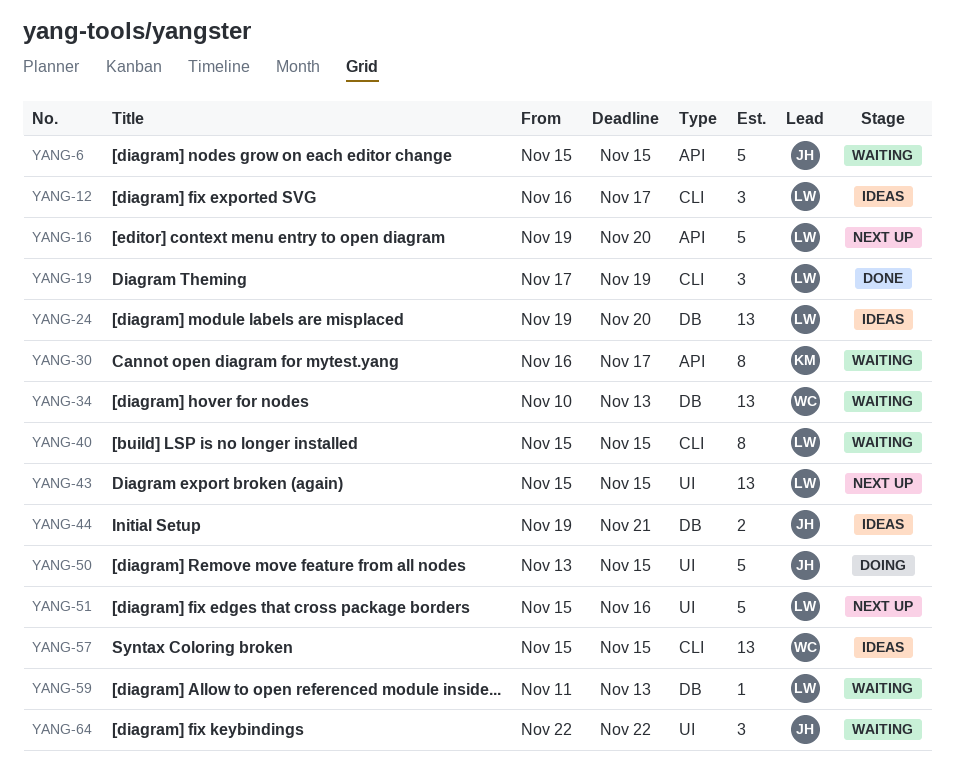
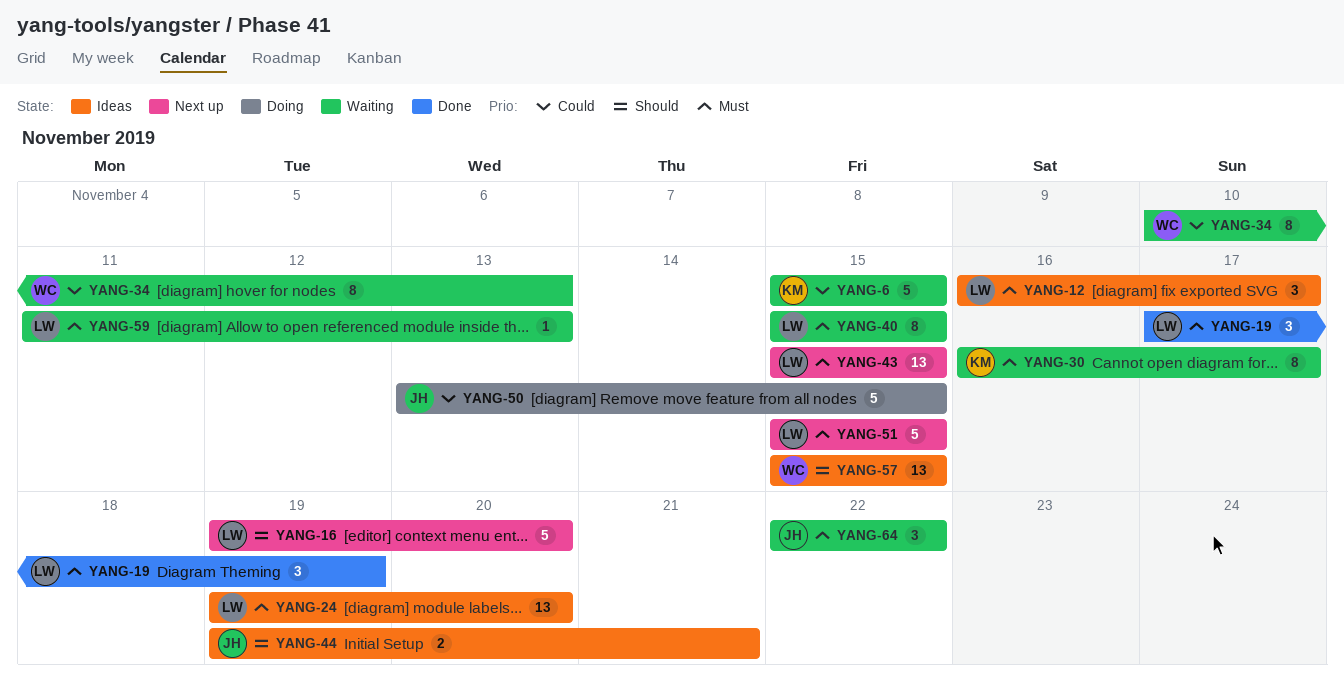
YANG-6, owner: JH -> KM
YANG-34, estimate: 13 -> 8
YANG-51, due: Nov 16 -> Nov 15

